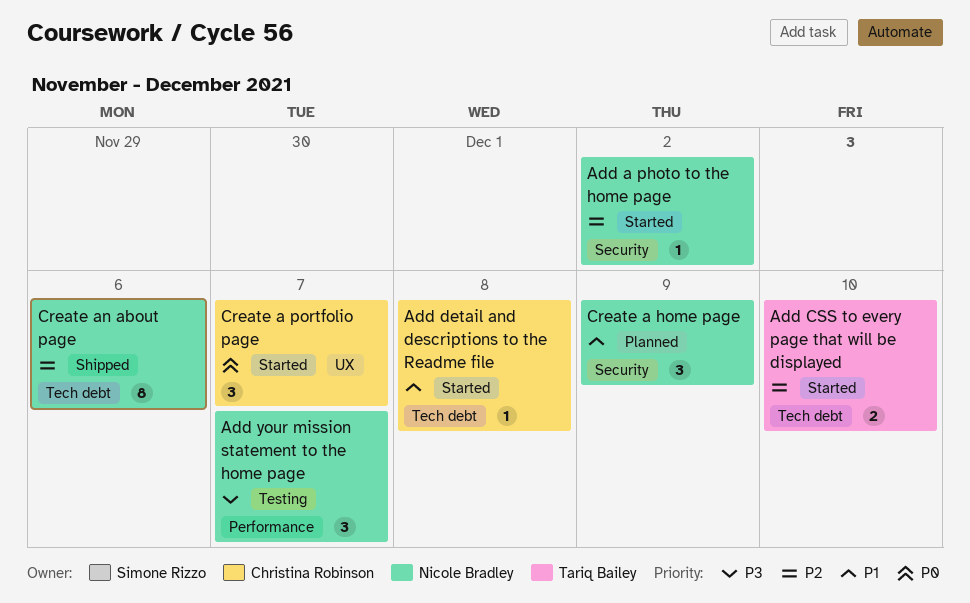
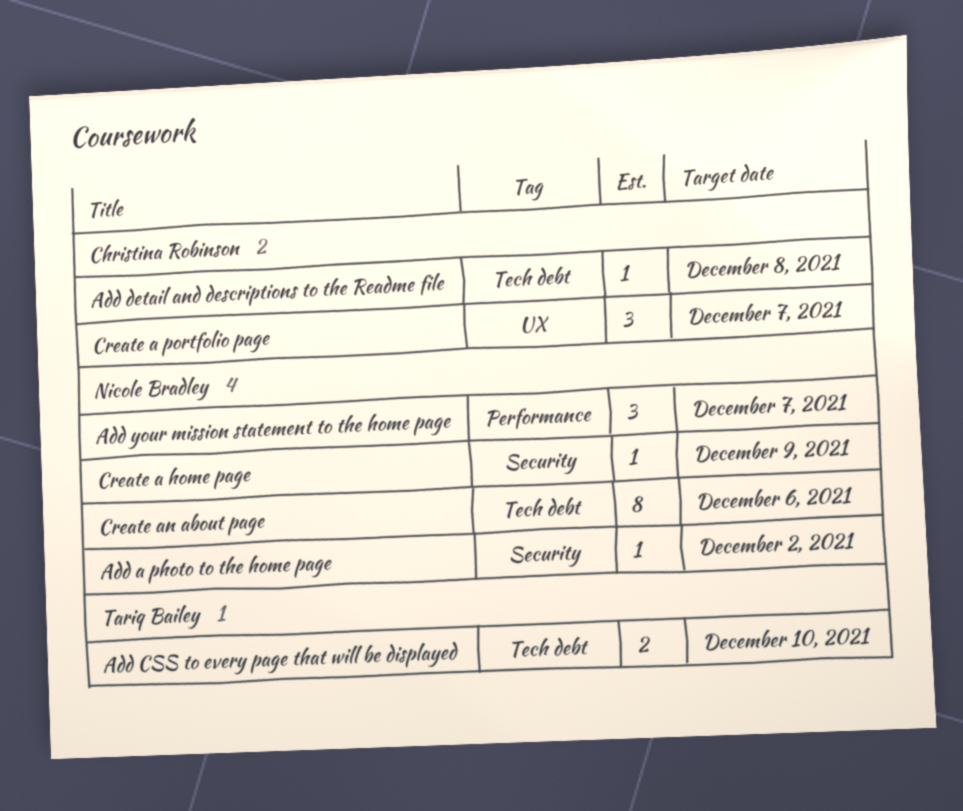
Create a home page, estimate: 3 -> 1

